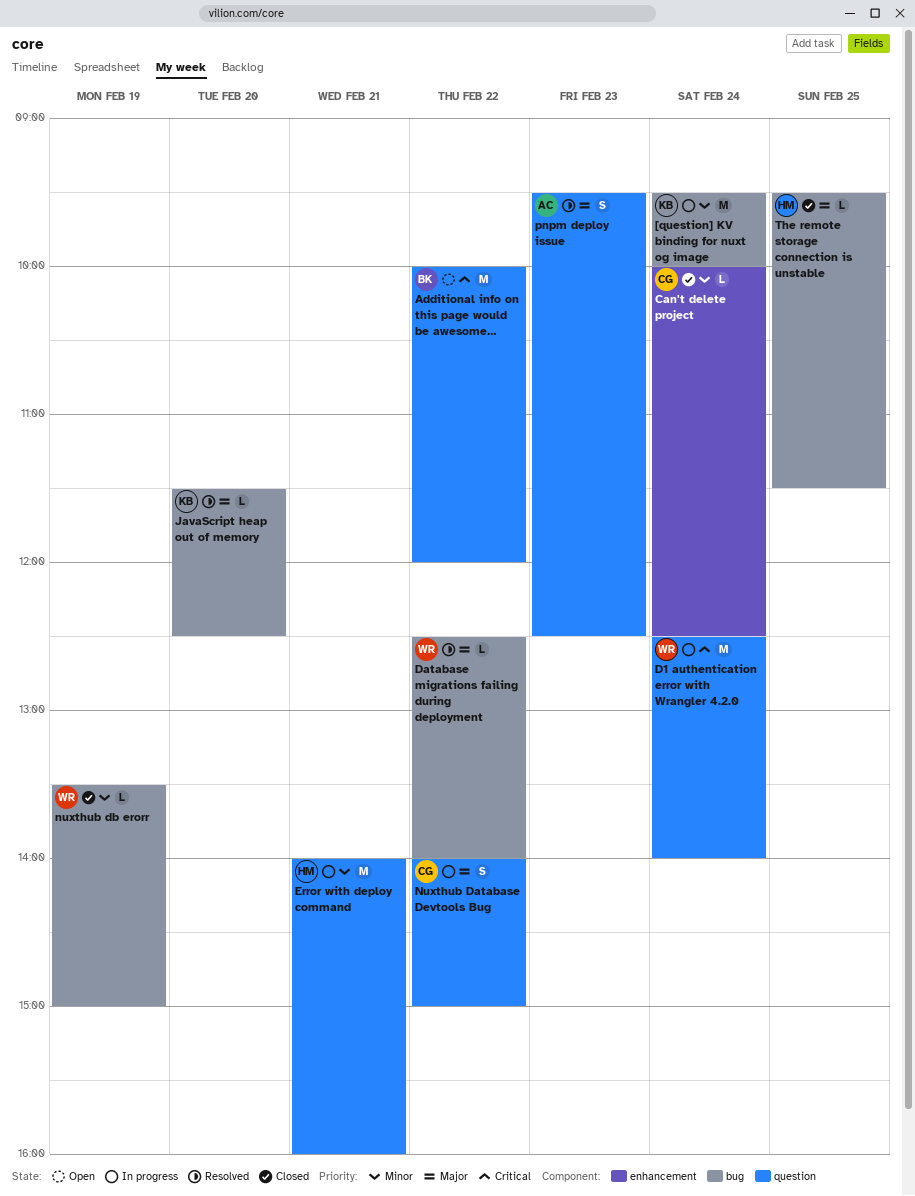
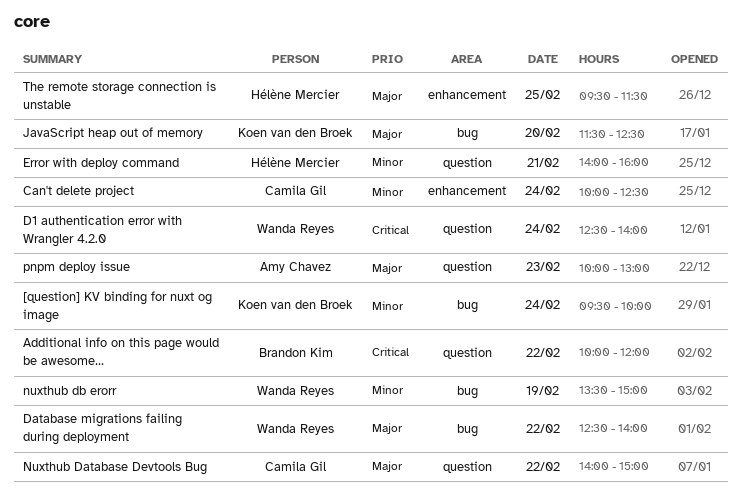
pnpm deploy issue, begins: 09:30 -> 10:00
pnpm deploy issue, ends: 12:30 -> 13:00
The remote storage connection is unstable, label: bug -> enhancement

